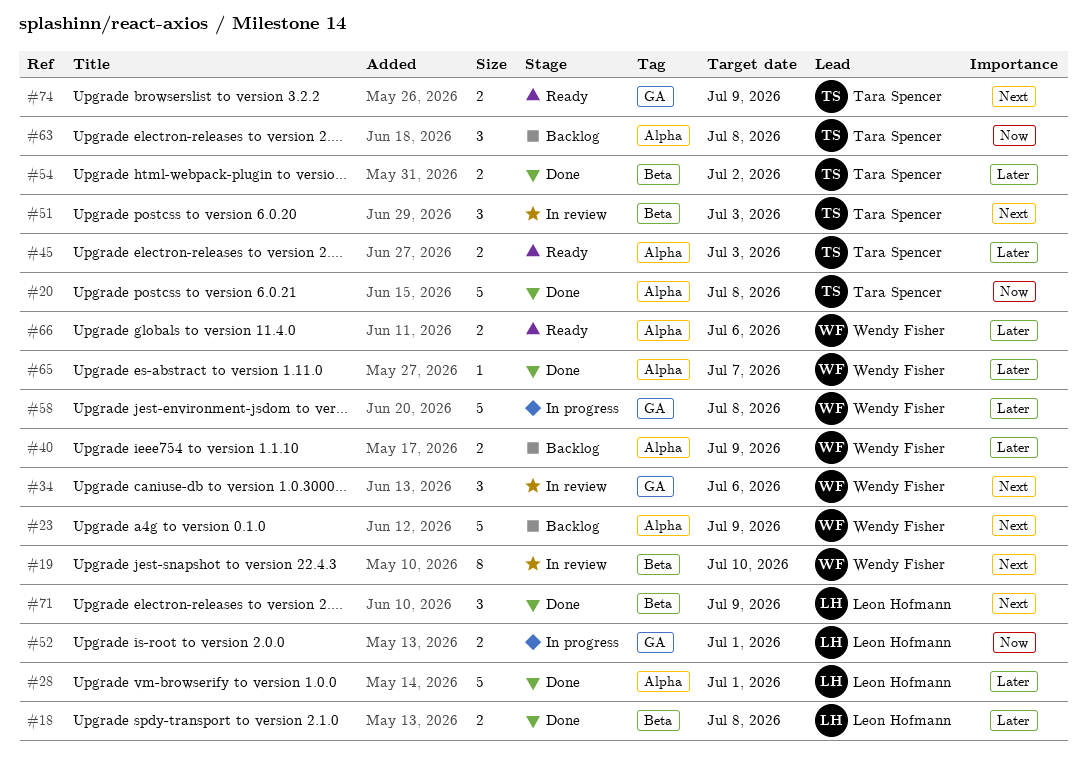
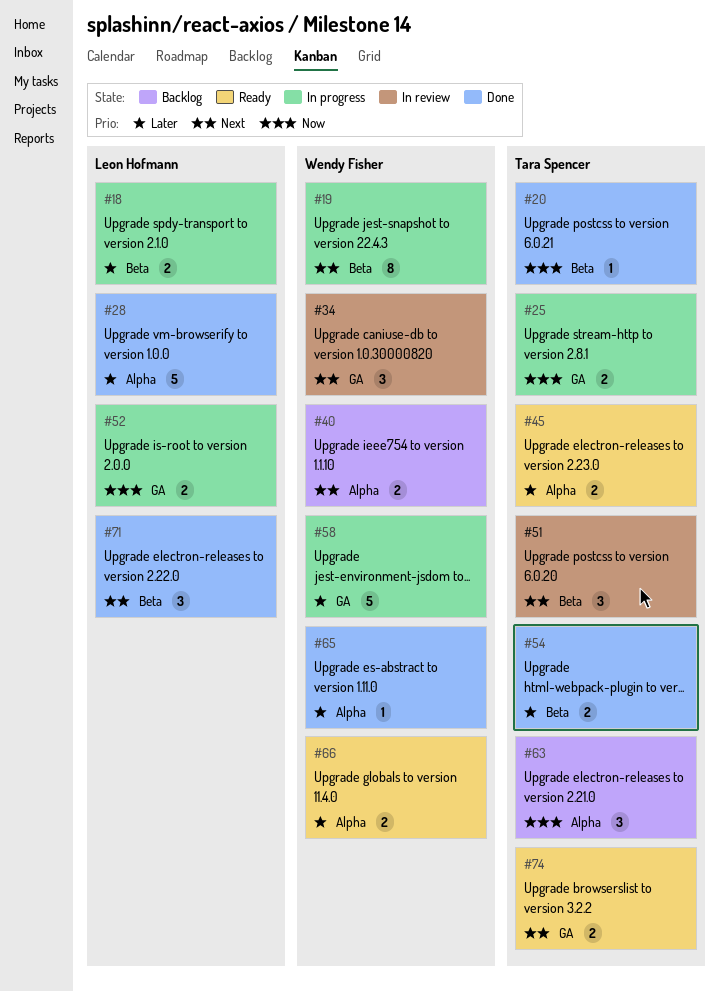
#18, status: Done -> In progress
#19, status: In review -> In progress
#20, label: Alpha -> Beta
#20, estimate: 5 -> 1
#23: present -> none
#25: none -> present
#40, priority: Later -> Next

